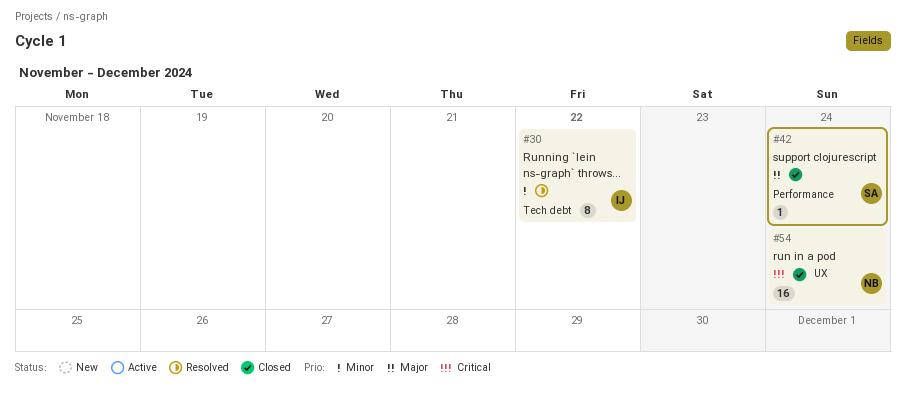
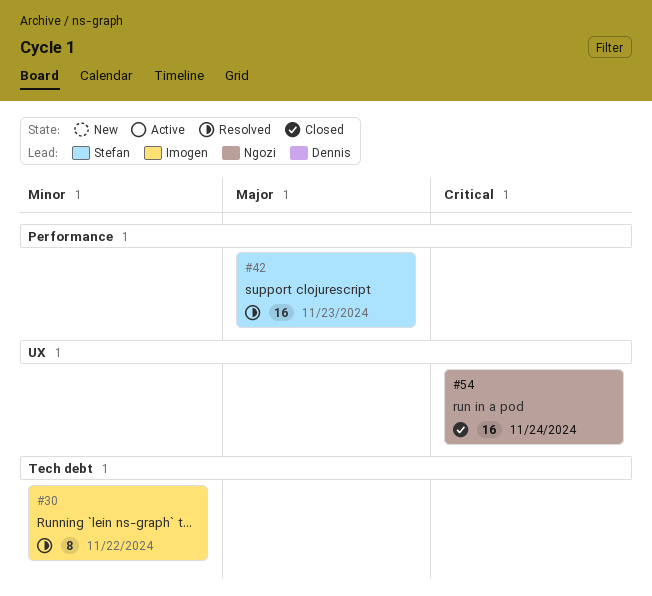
#42, status: Closed -> Resolved
#42, estimate: 1 -> 16
#42, due: Nov 24 -> Nov 23

